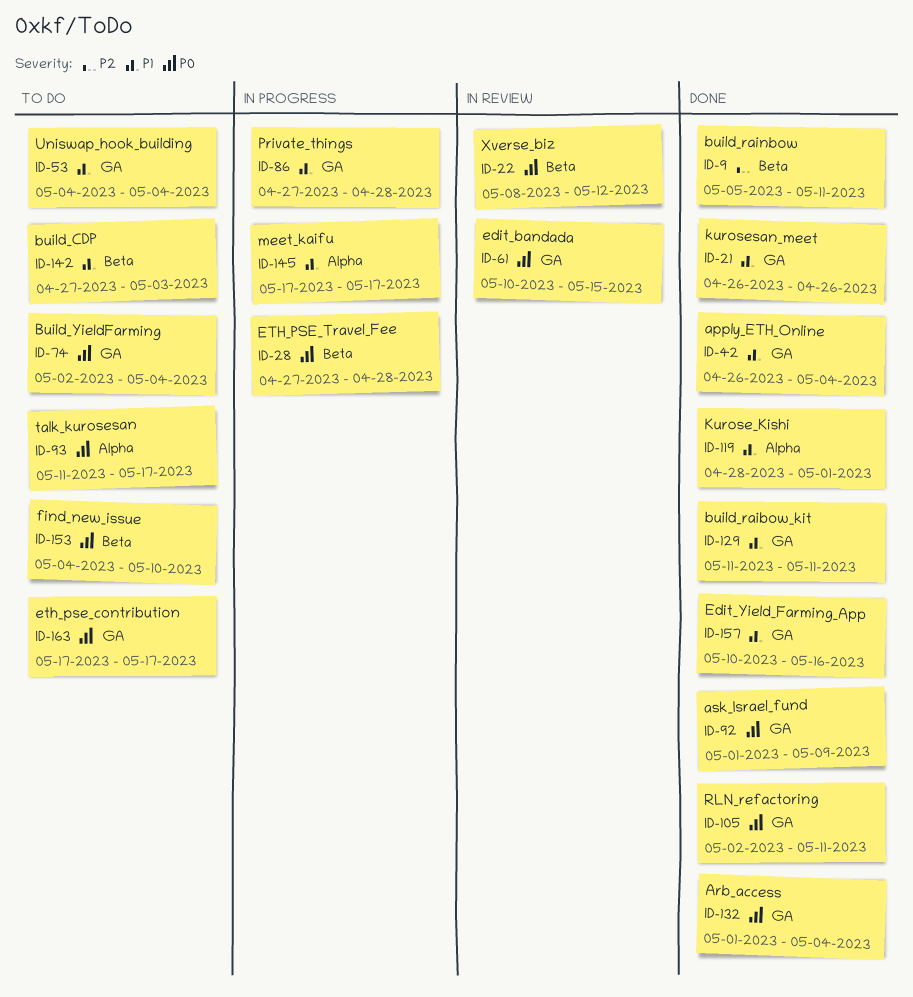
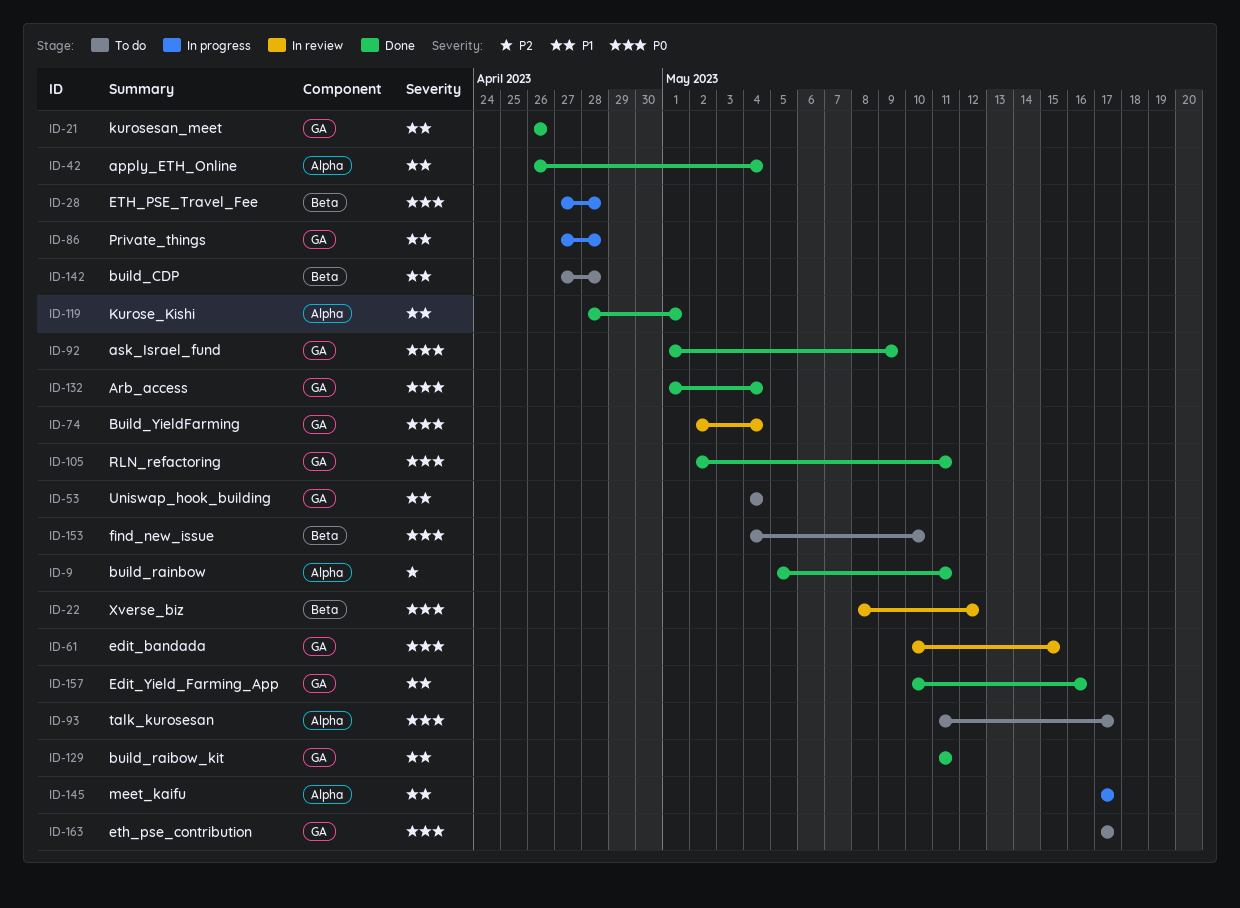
ID-9, label: Beta -> Alpha
ID-42, label: GA -> Alpha
ID-74, status: To do -> In review
ID-142, due: May 3 -> Apr 28

